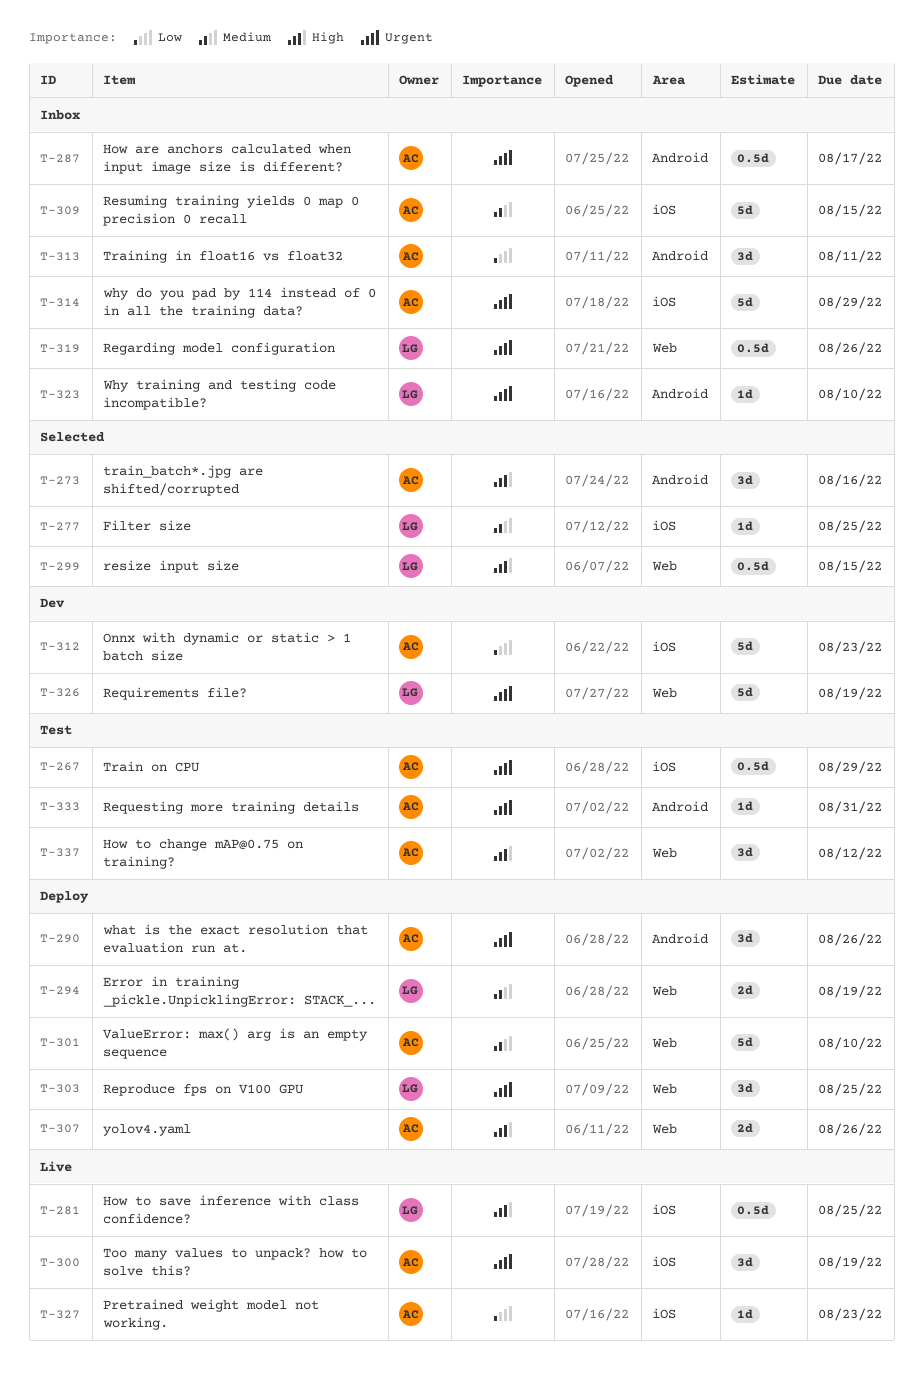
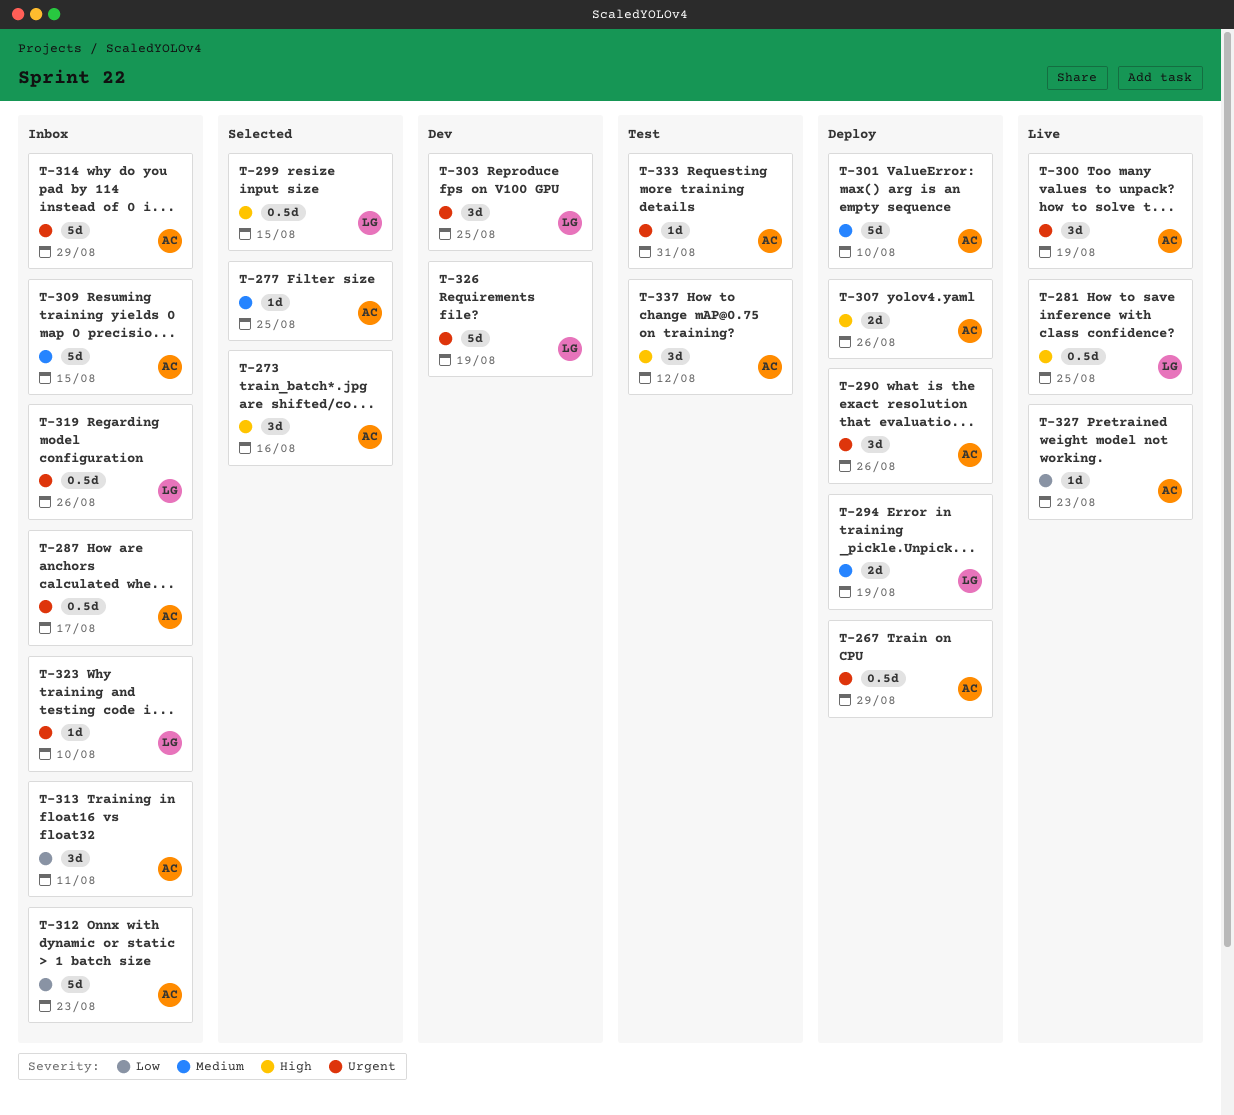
T-267, status: Test -> Deploy
T-277, owner: LG -> AC
T-303, status: Deploy -> Dev
T-312, status: Dev -> Inbox

